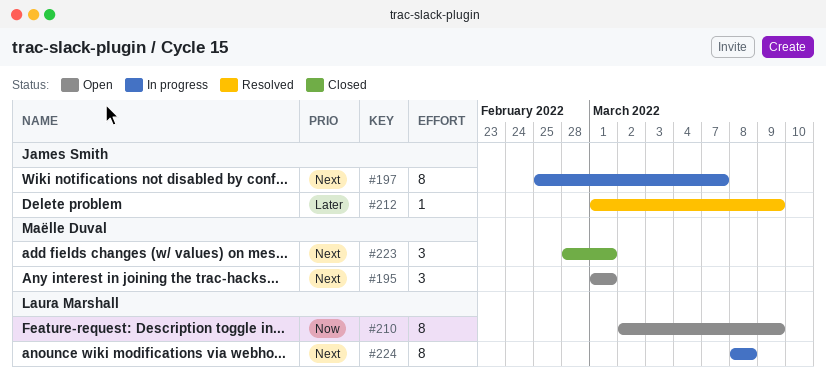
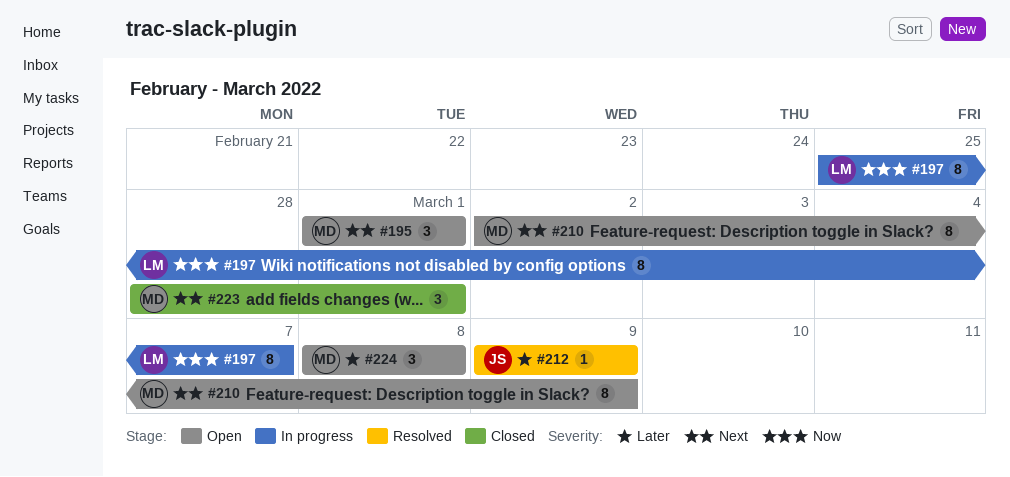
#197, owner: James Smith -> Laura Marshall
#197, priority: Next -> Now
#210, owner: Laura Marshall -> Maëlle Duval
#210, priority: Now -> Next
#212, start: Mar 1 -> Mar 9
#224, status: In progress -> Open
#224, owner: Laura Marshall -> Maëlle Duval
#224, priority: Next -> Later
#224, estimate: 8 -> 3

